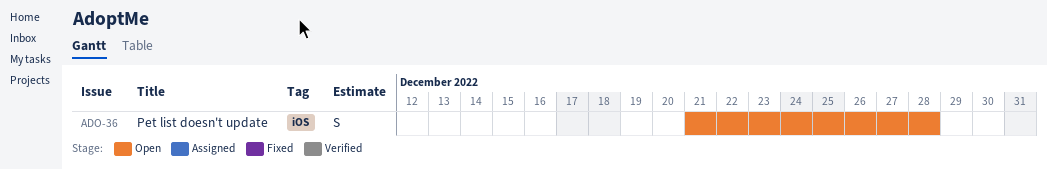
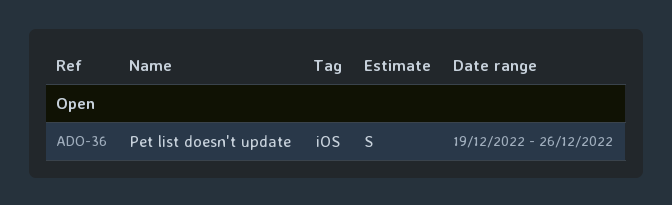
ADO-36, start: Dec 21 -> Dec 19
ADO-36, due: Dec 28 -> Dec 26

